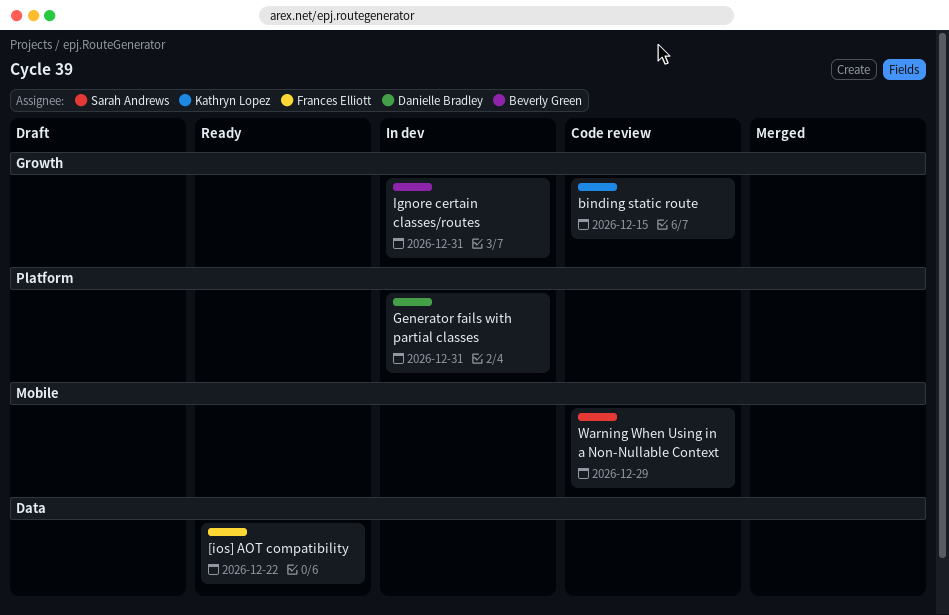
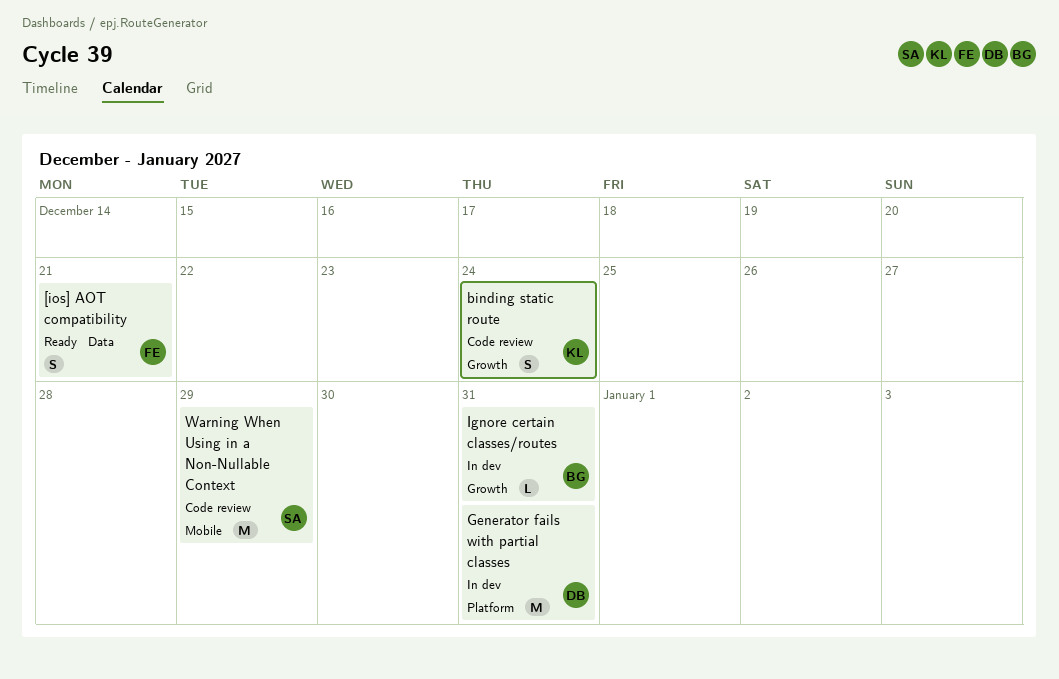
[ios] AOT compatibility, due: Dec 22 -> Dec 21
binding static route, due: Dec 15 -> Dec 24

